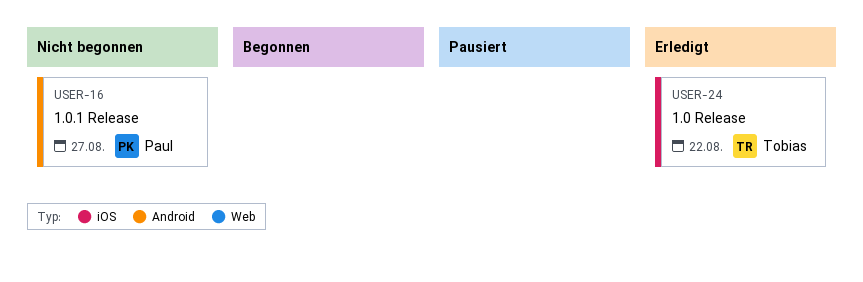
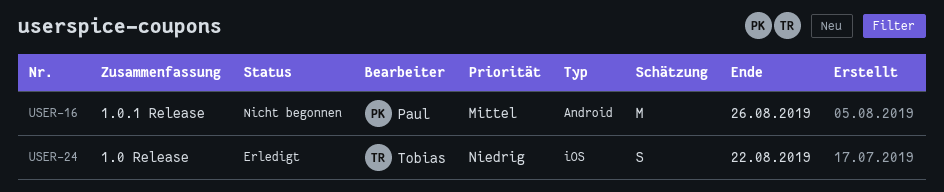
USER-16, due: Aug 27 -> Aug 26

